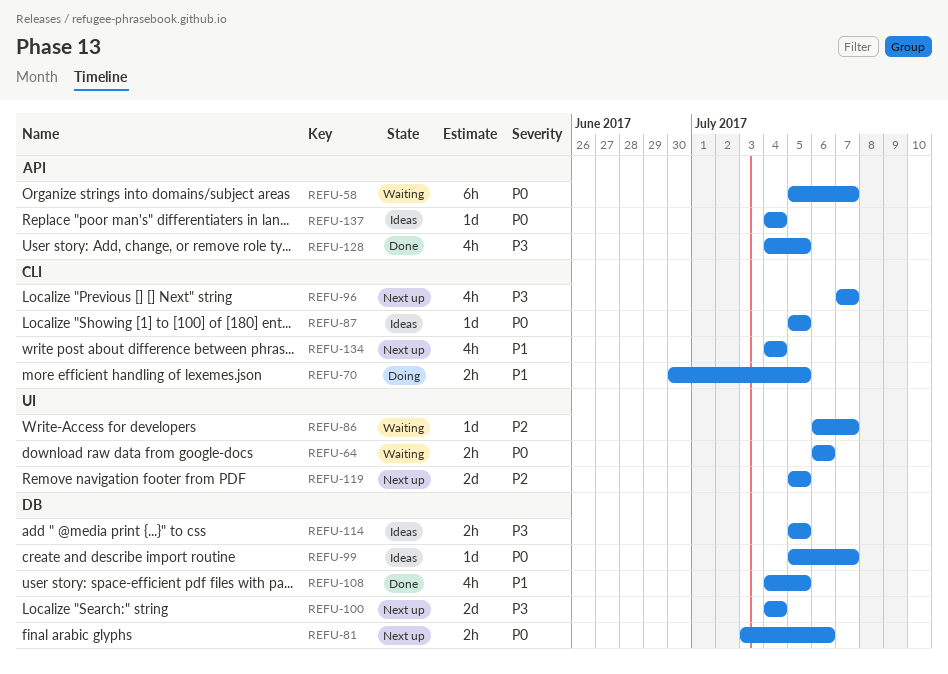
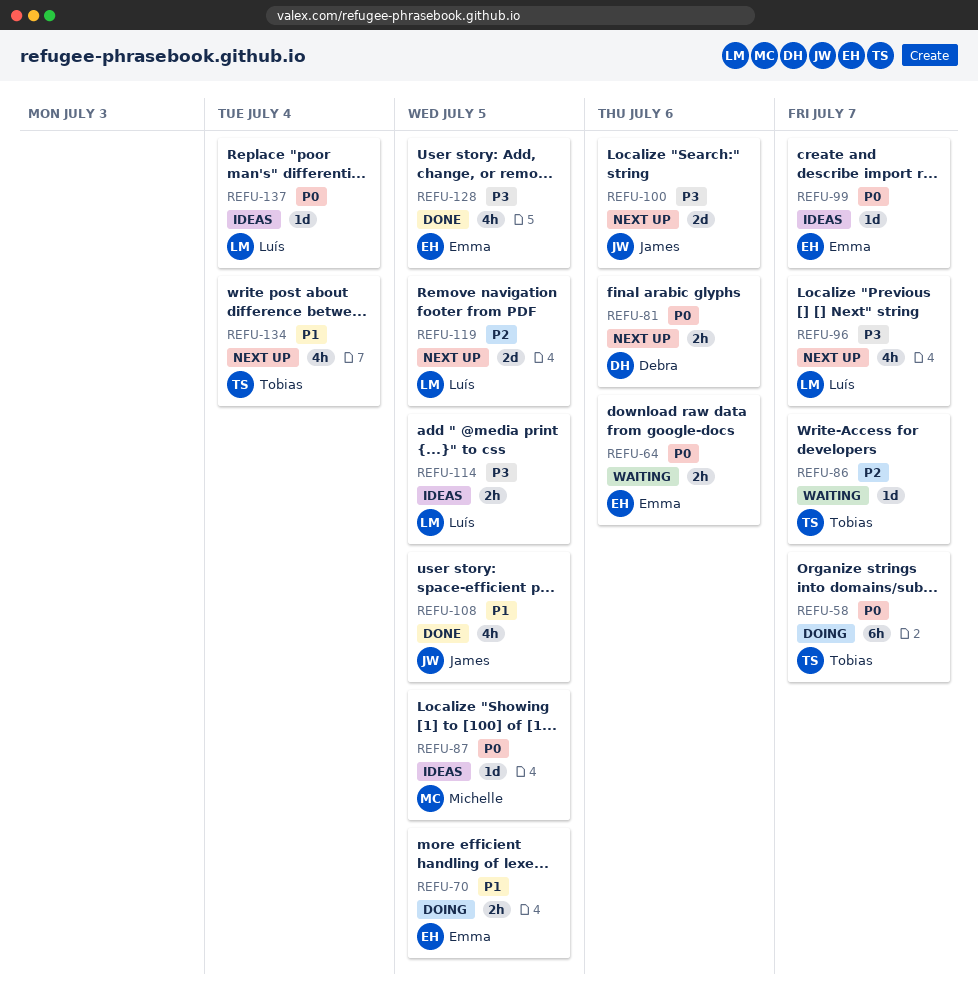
REFU-58, status: Waiting -> Doing
REFU-100, due: Jul 4 -> Jul 6

